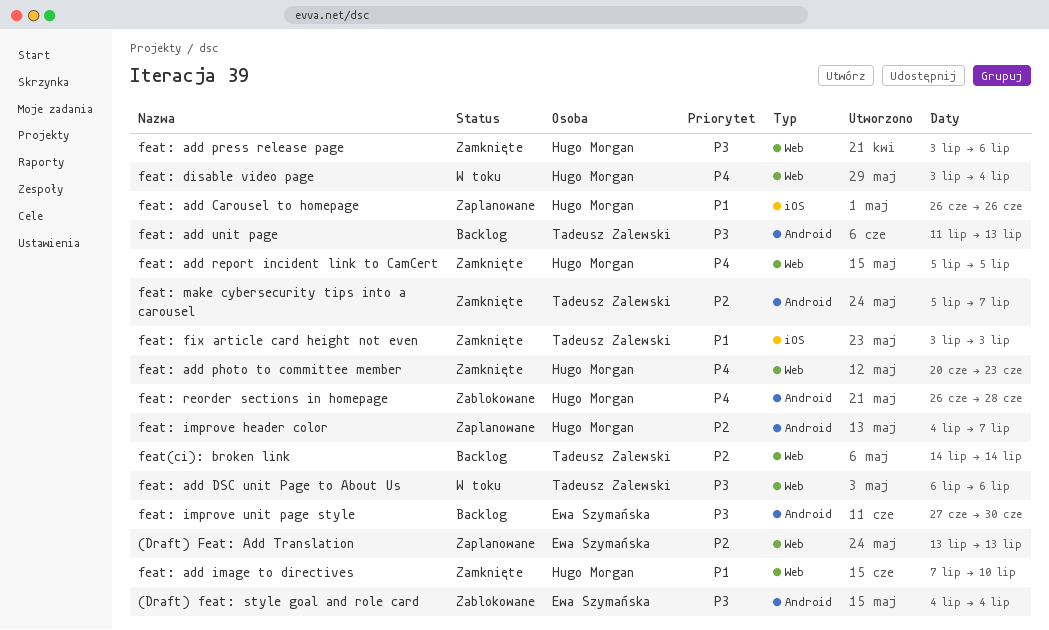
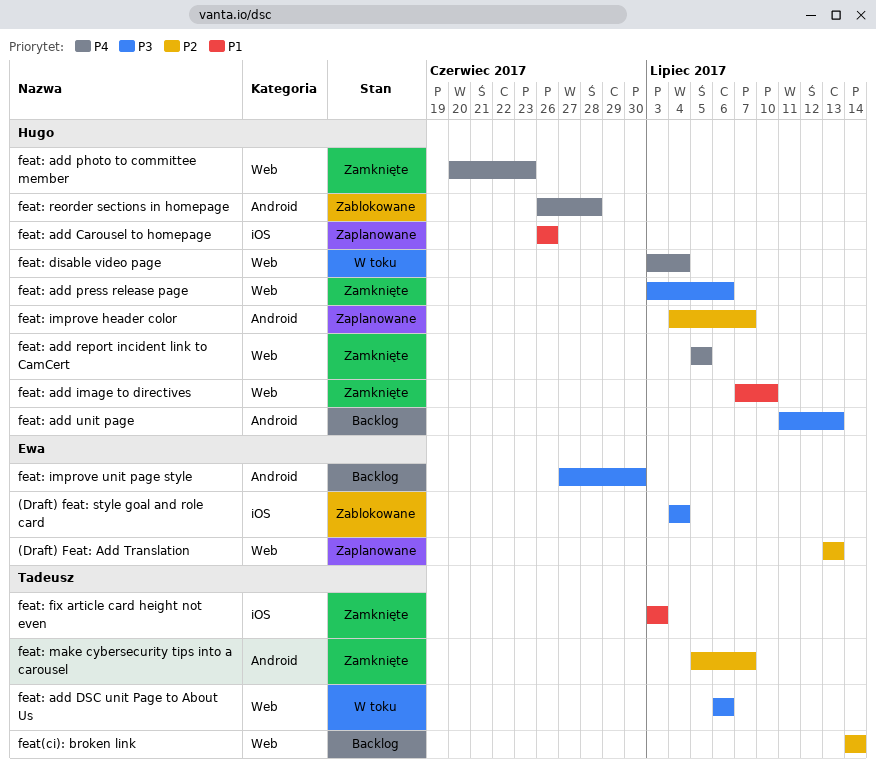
(Draft) feat: style goal and role card, label: Android -> iOS
feat: add unit page, owner: Tadeusz Zalewski -> Hugo Morgan

